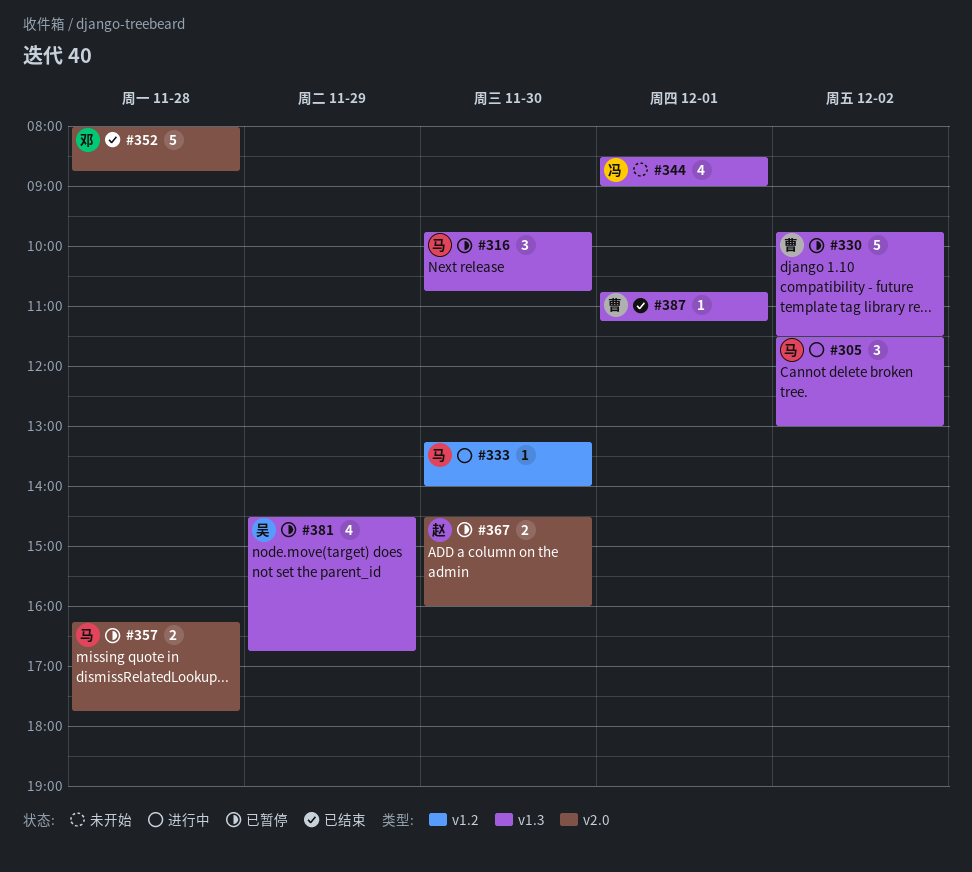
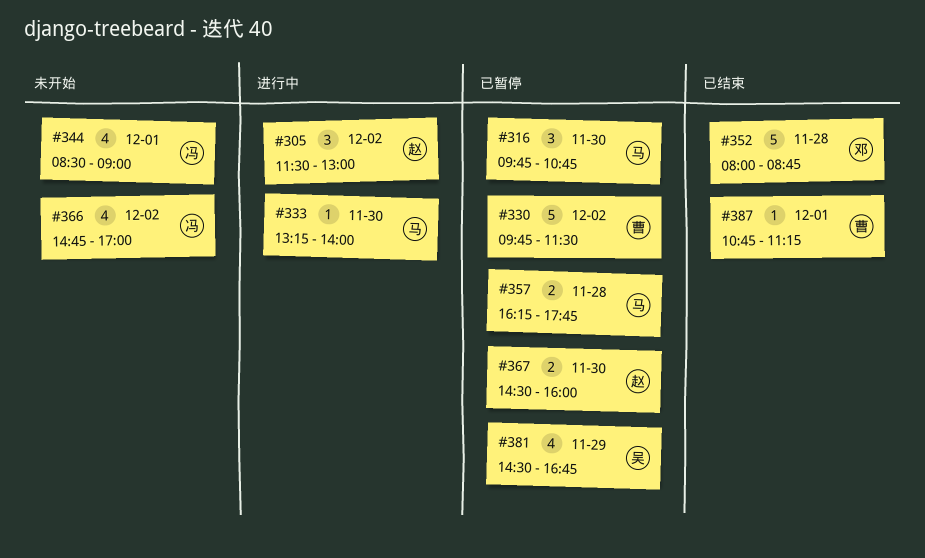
#305, owner: 马 -> 赵
#366: none -> present

